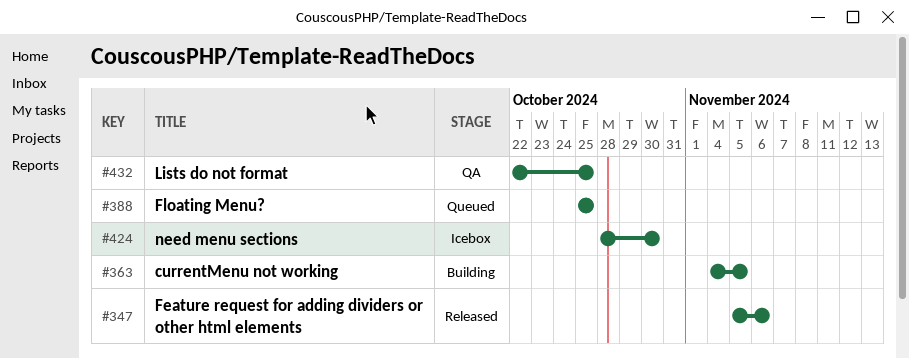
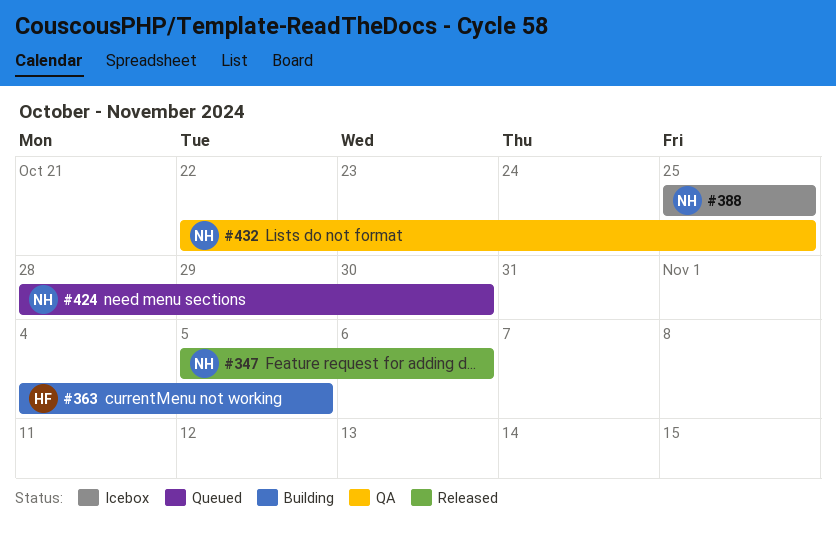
#388, status: Queued -> Icebox
#424, status: Icebox -> Queued

